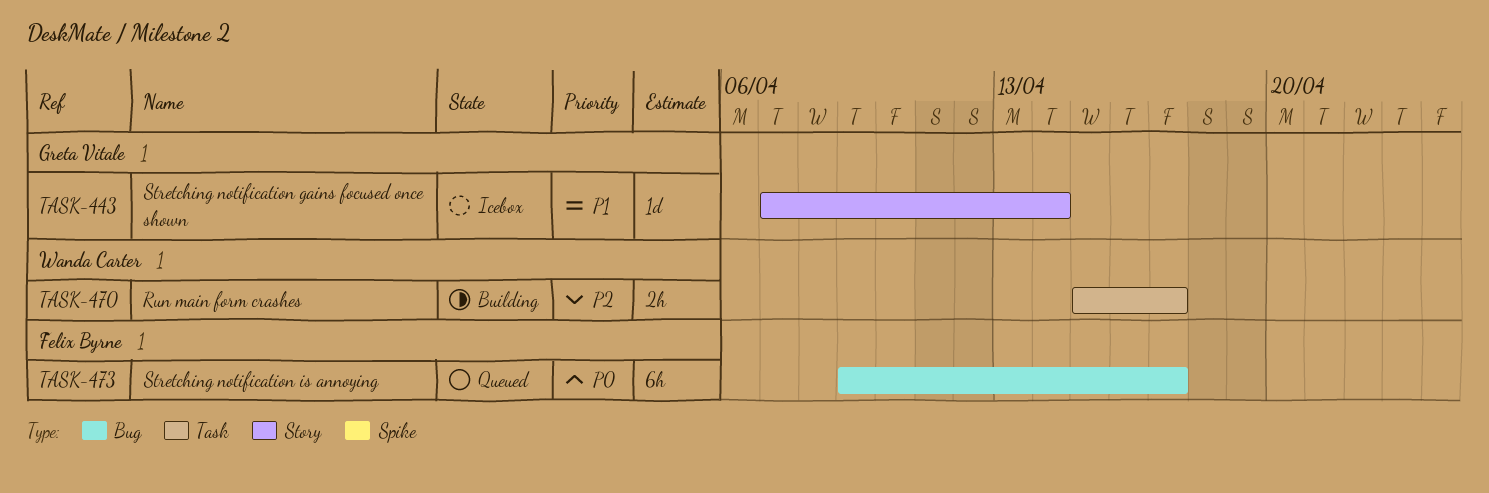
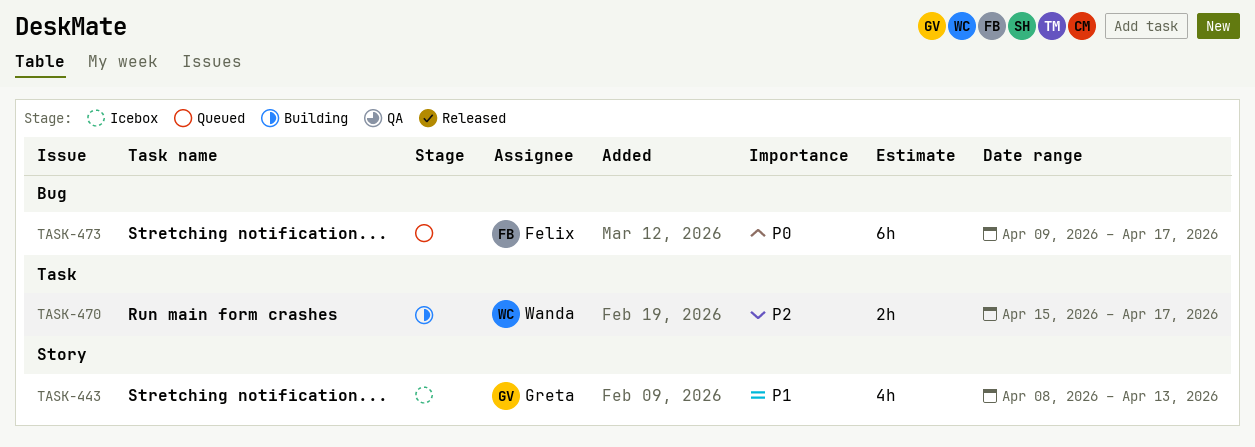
TASK-443, estimate: 1d -> 4h
TASK-443, start: Apr 7 -> Apr 8
TASK-443, due: Apr 14 -> Apr 13

